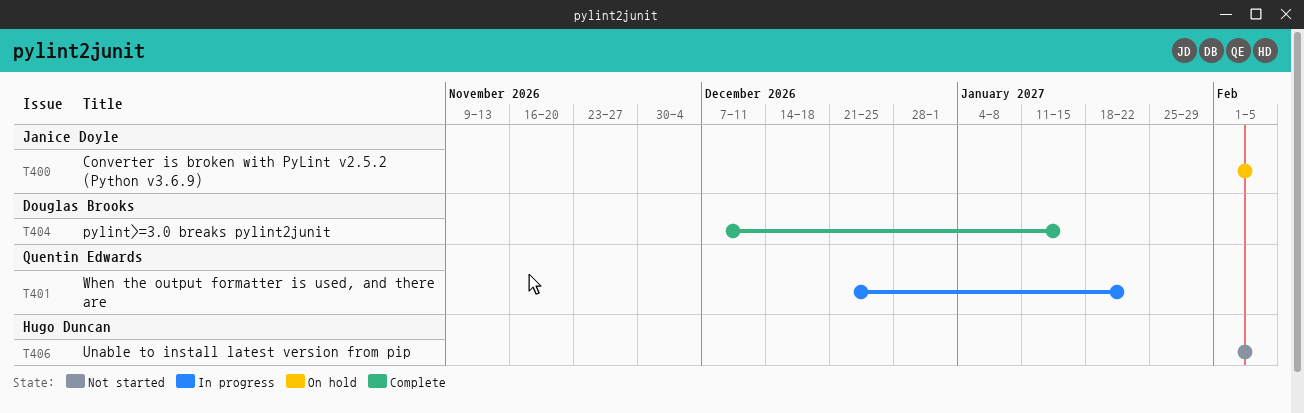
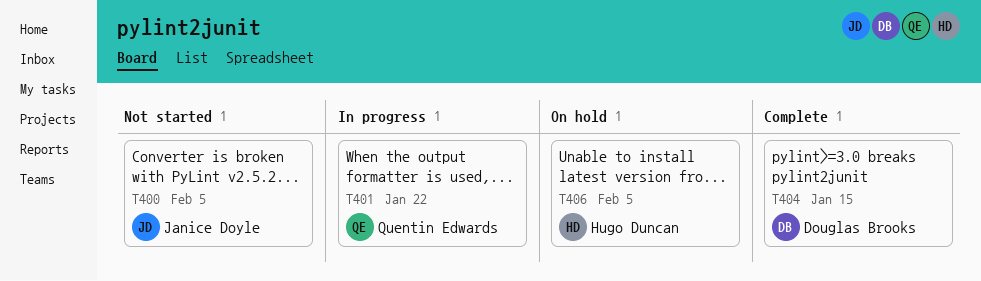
T400, status: On hold -> Not started
T406, status: Not started -> On hold

